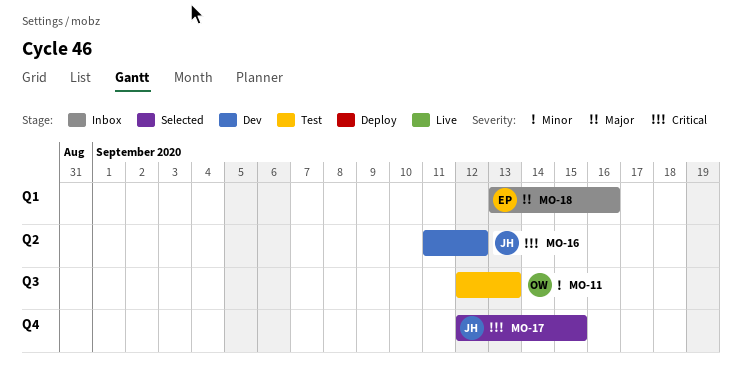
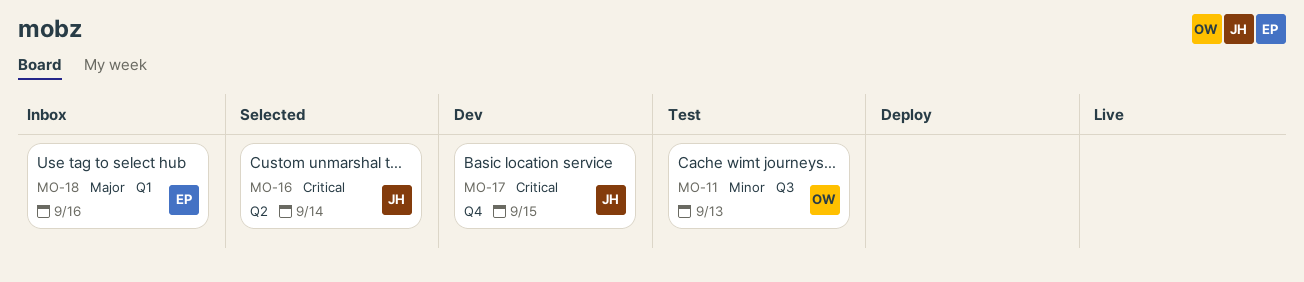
MO-16, status: Dev -> Selected
MO-16, due: Sep 12 -> Sep 14
MO-17, status: Selected -> Dev

